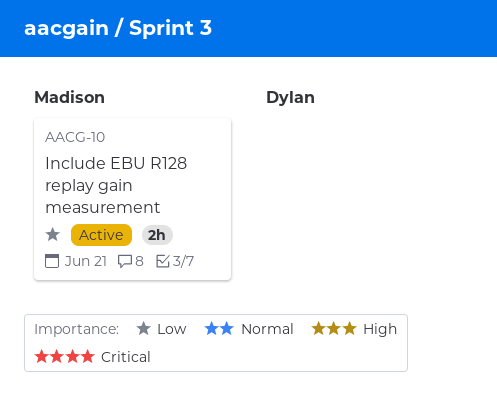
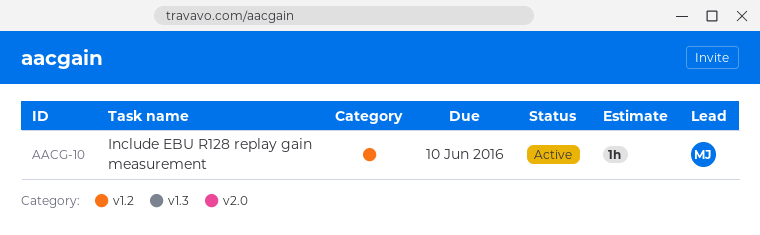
AACG-10, estimate: 2h -> 1h
AACG-10, due: Jun 21 -> Jun 10

